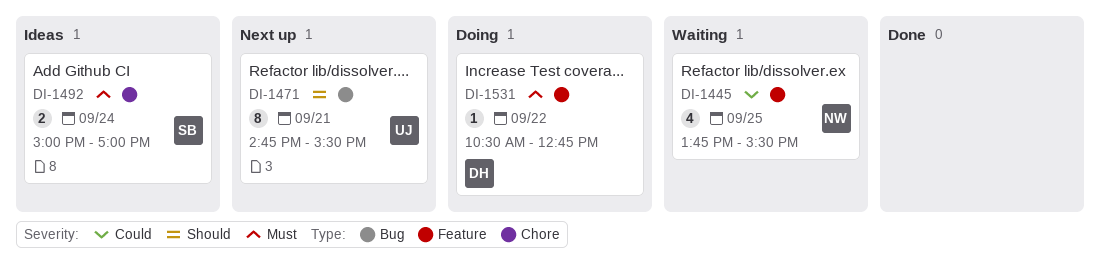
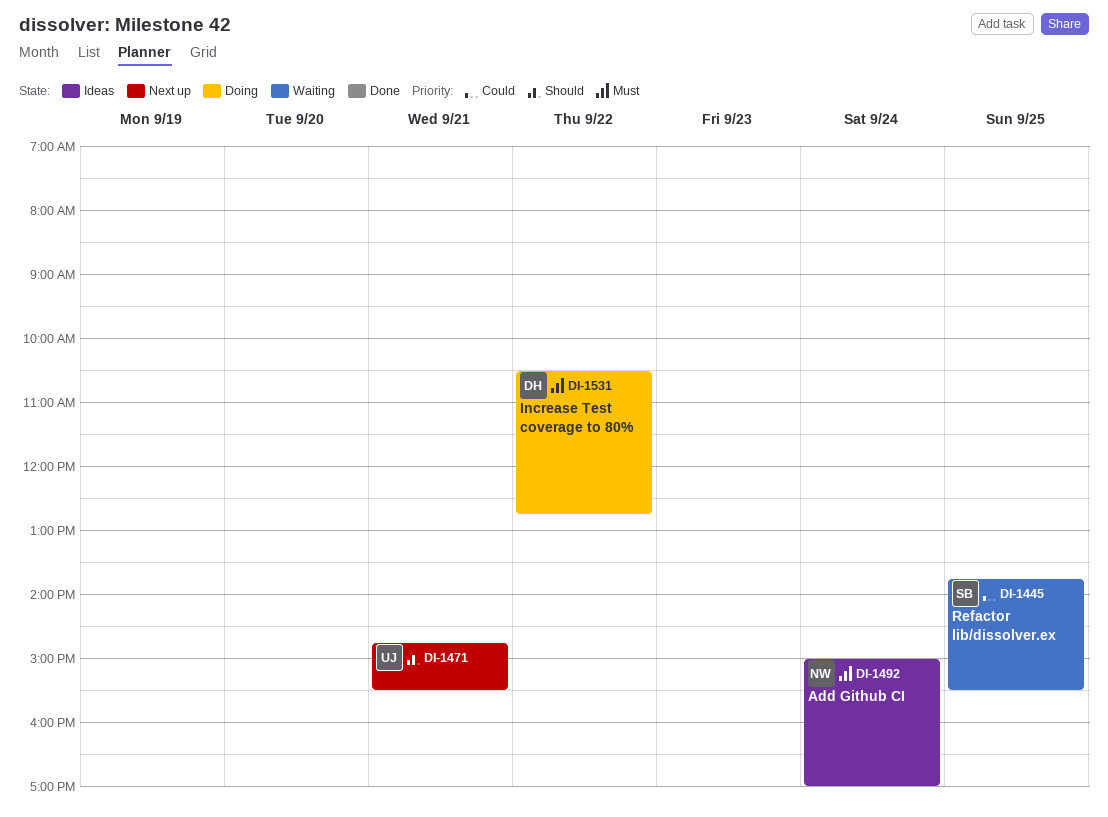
DI-1445, owner: NW -> SB
DI-1492, owner: SB -> NW

